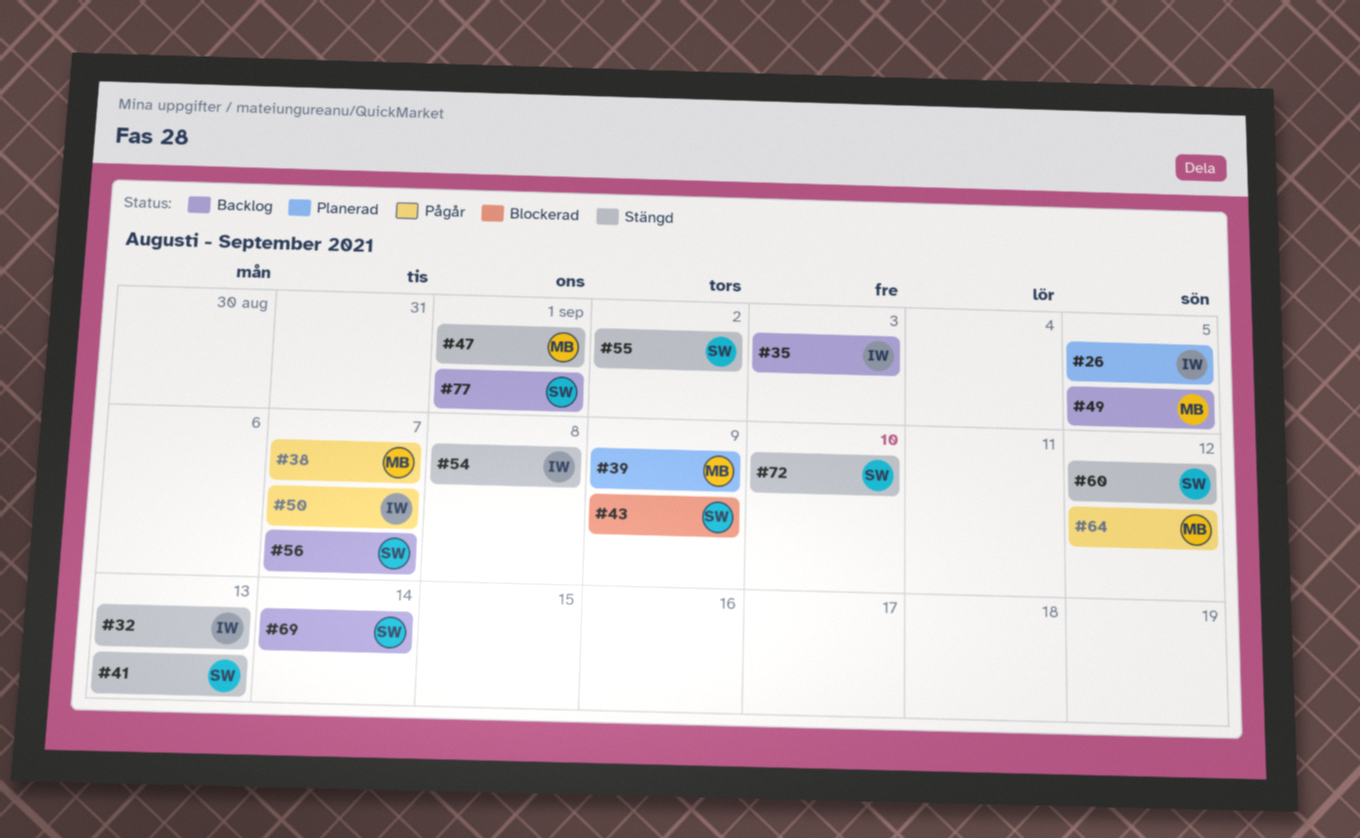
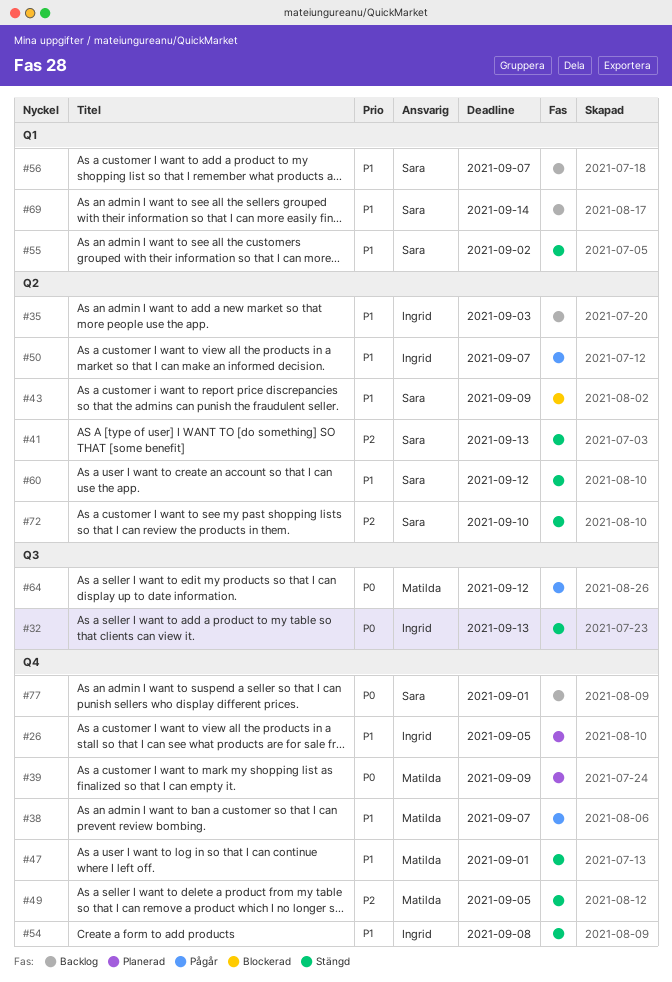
#49, status: Backlog -> Stängd

